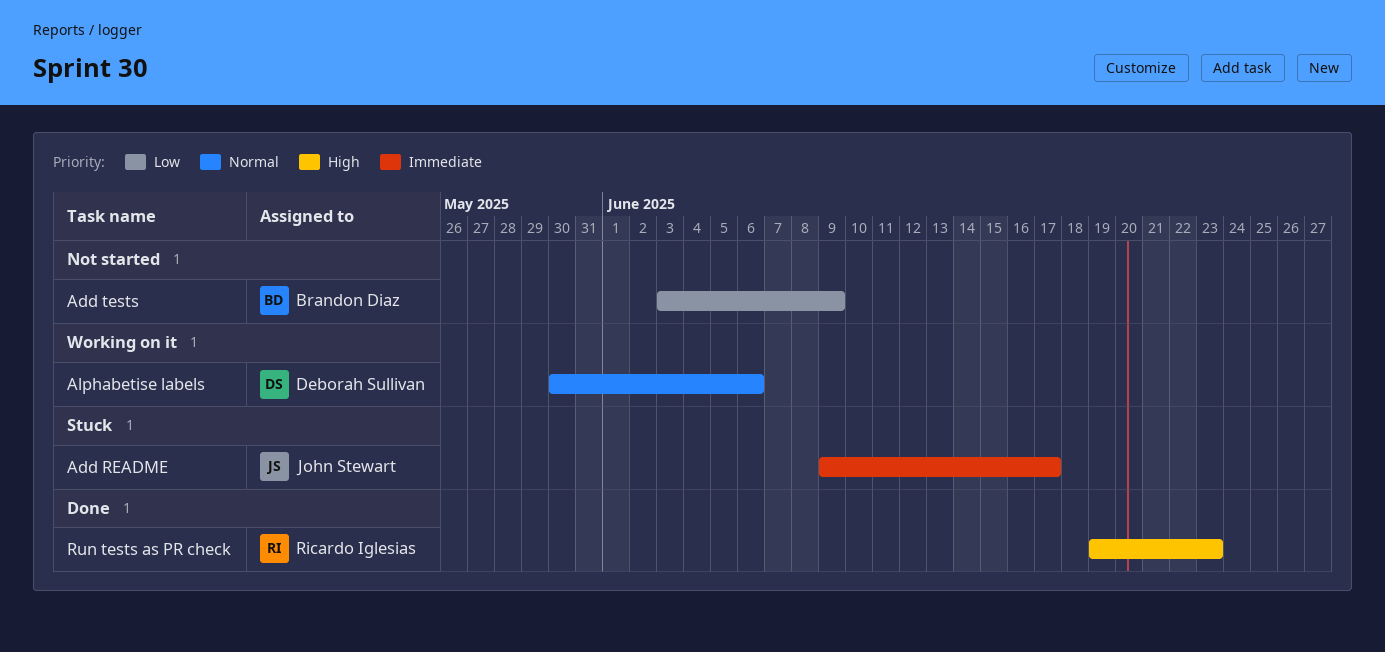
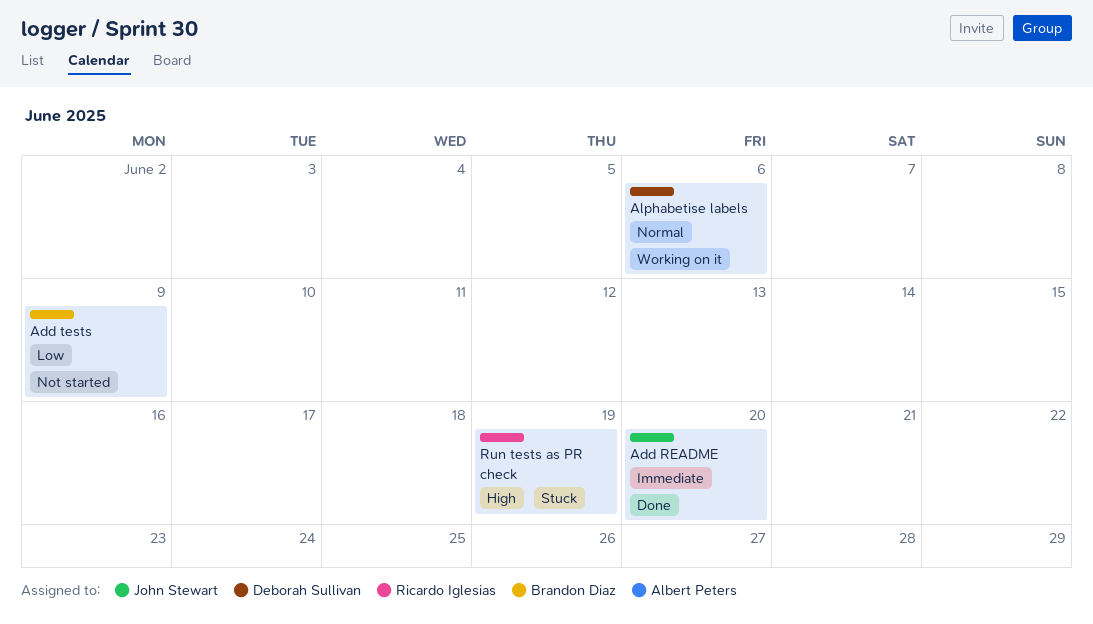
Add README, status: Stuck -> Done
Add README, due: Jun 17 -> Jun 20
Run tests as PR check, status: Done -> Stuck
Run tests as PR check, due: Jun 23 -> Jun 19

